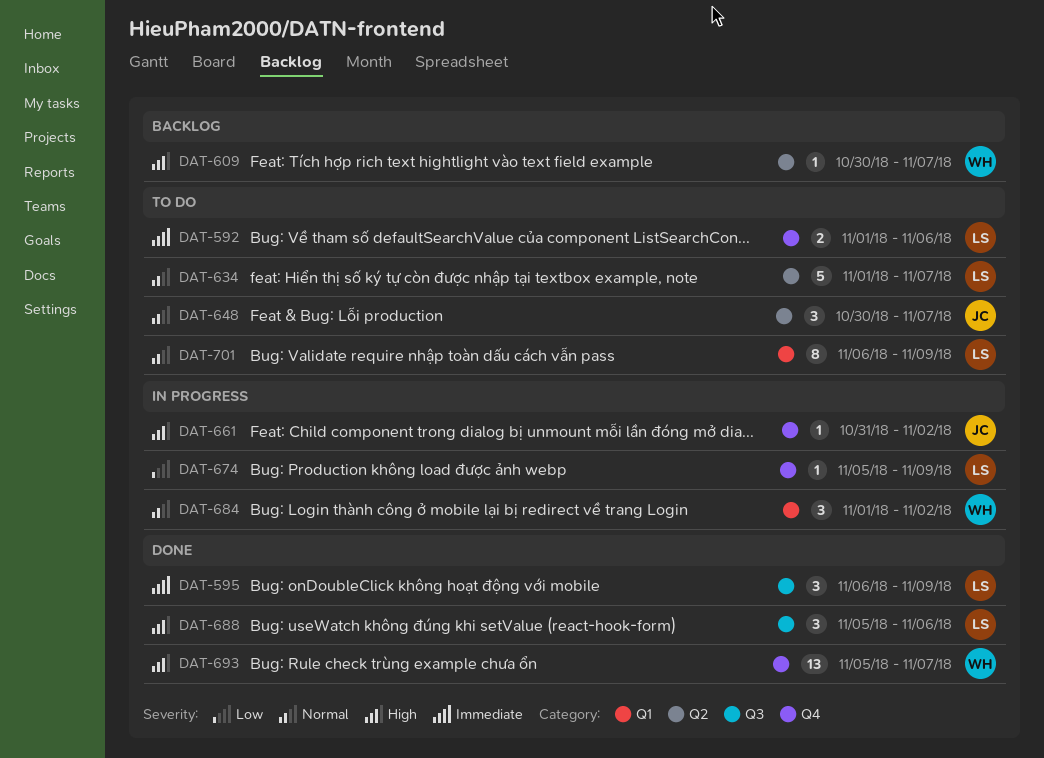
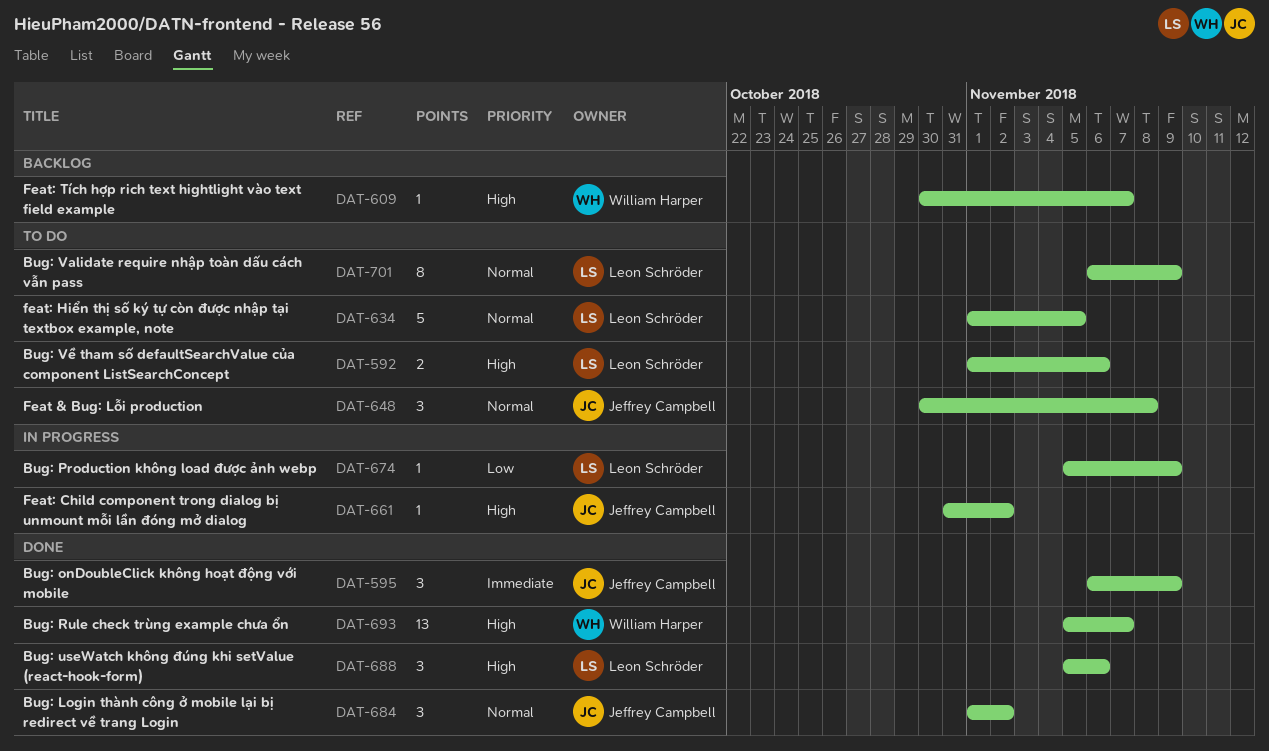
DAT-592, priority: Immediate -> High
DAT-595, owner: Leon Schröder -> Jeffrey Campbell
DAT-634, due: Nov 7 -> Nov 5
DAT-648, due: Nov 7 -> Nov 8
DAT-684, status: In progress -> Done
DAT-684, owner: William Harper -> Jeffrey Campbell

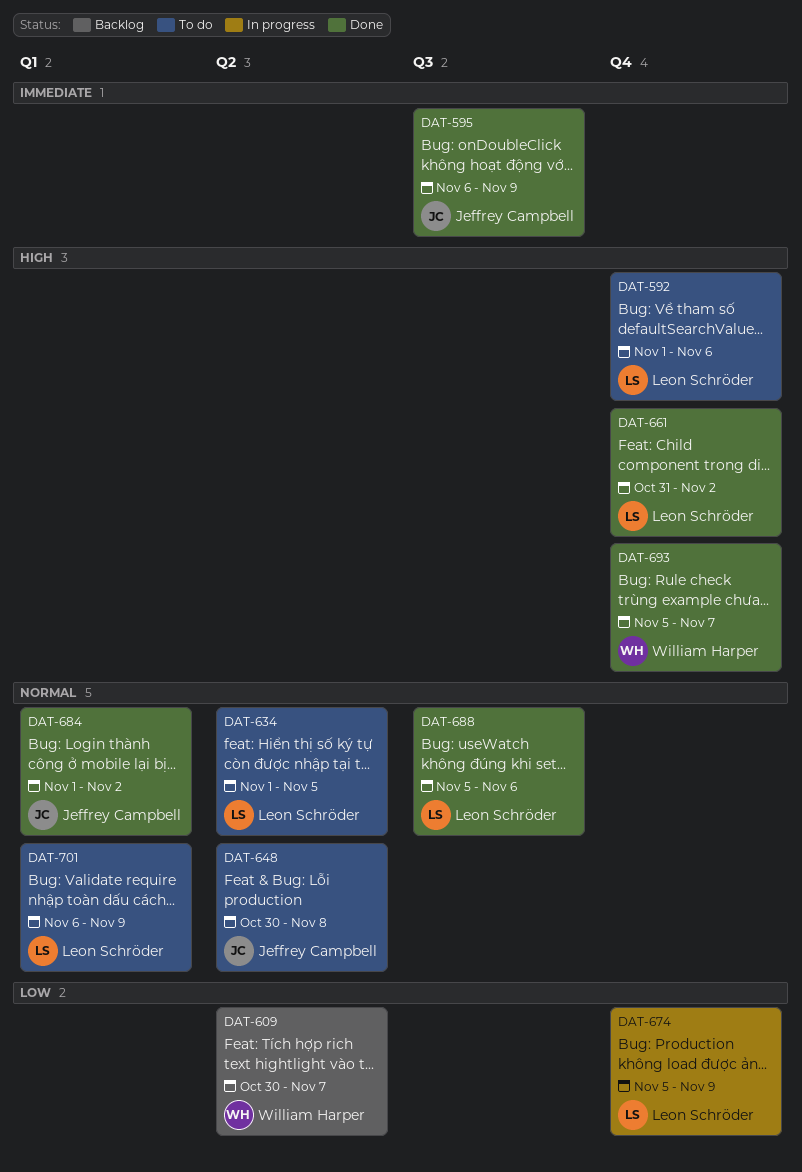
DAT-609, priority: High -> Low
DAT-661, status: In progress -> Done
DAT-661, owner: Jeffrey Campbell -> Leon Schröder
DAT-688, priority: High -> Normal

